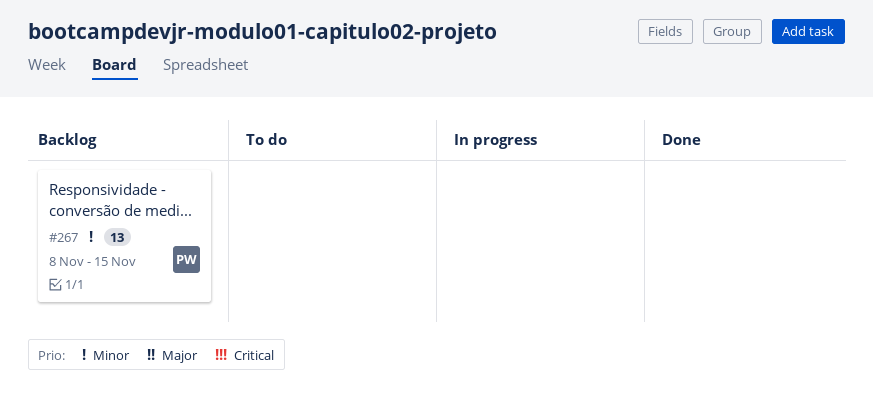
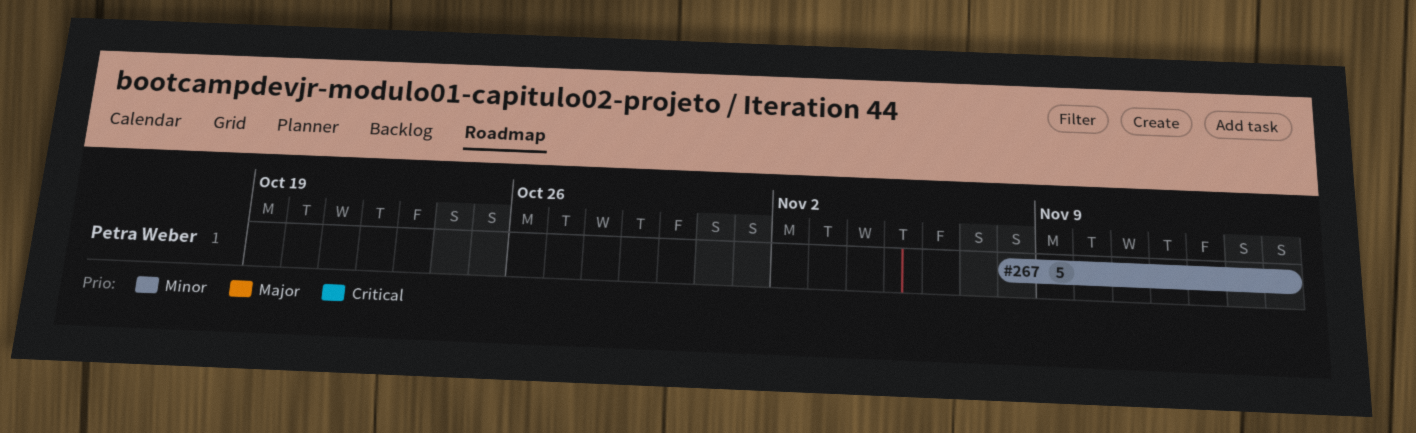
#267, estimate: 13 -> 5

